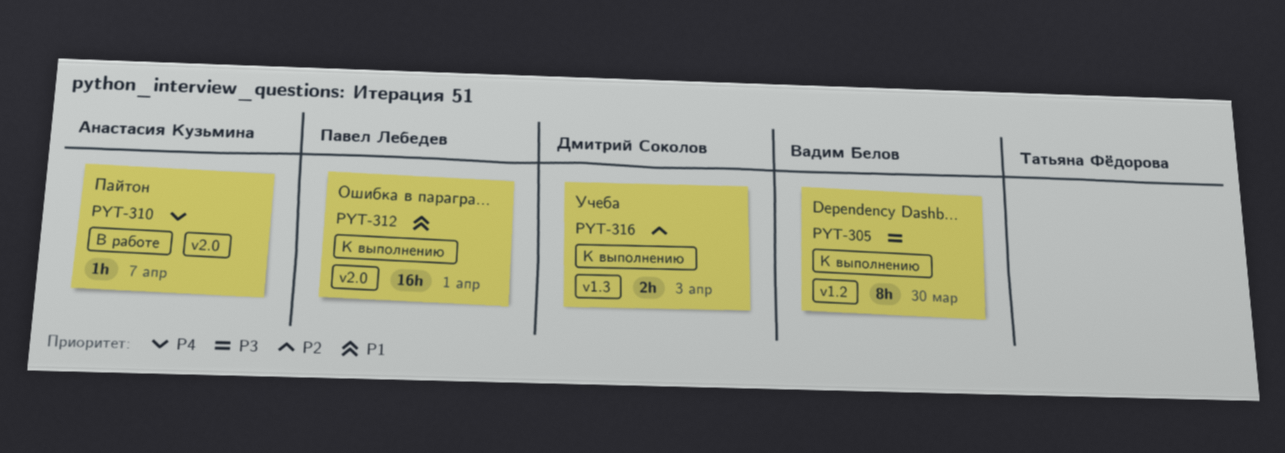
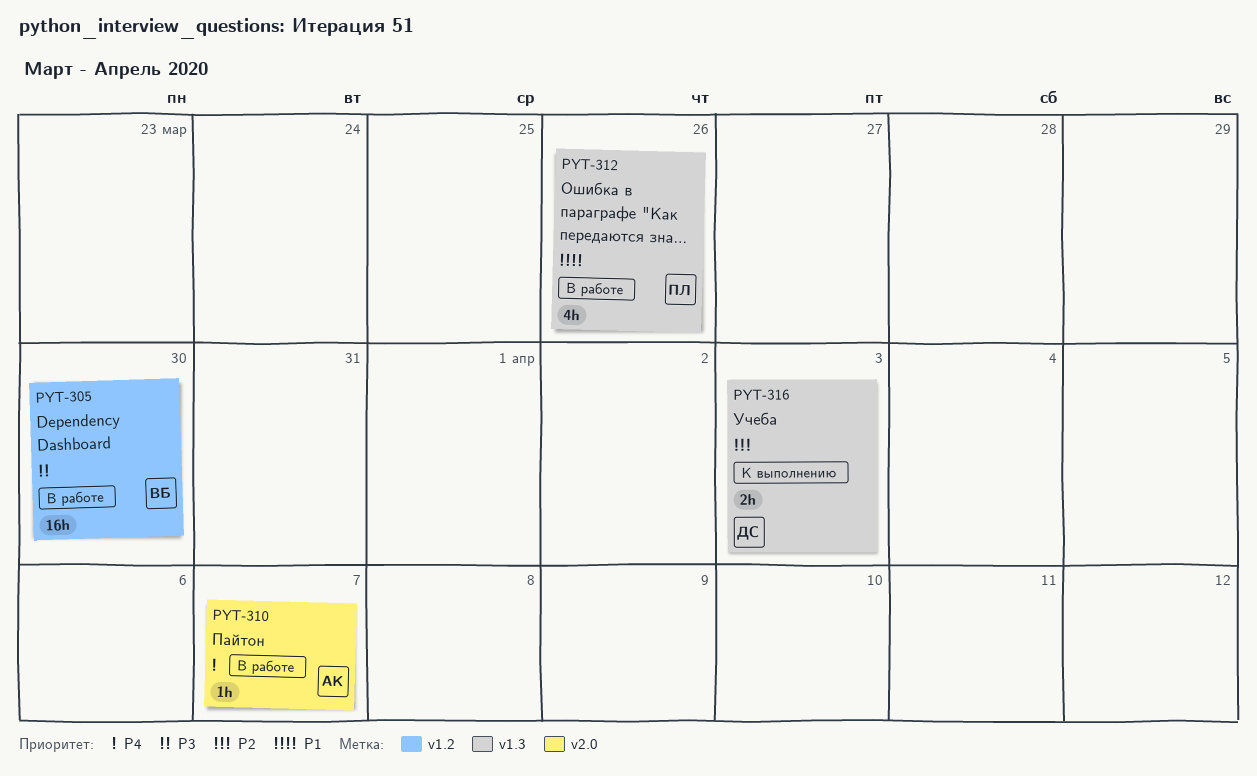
PYT-305, status: К выполнению -> В работе
PYT-305, estimate: 8h -> 16h
PYT-312, status: К выполнению -> В работе
PYT-312, label: v2.0 -> v1.3
PYT-312, estimate: 16h -> 4h
PYT-312, due: Apr 1 -> Mar 26

